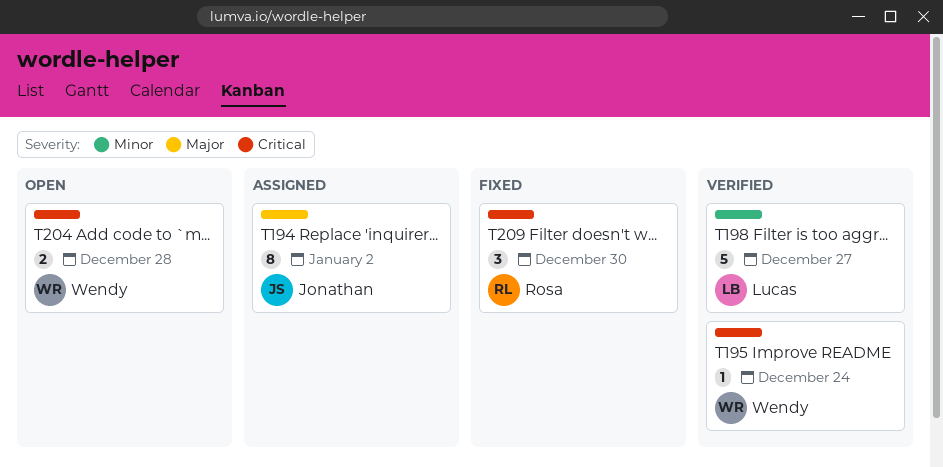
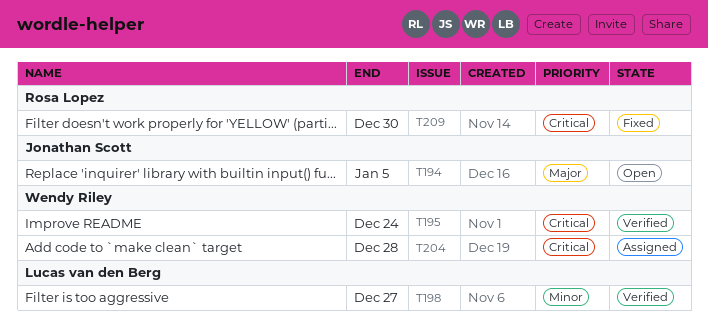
T194, status: Assigned -> Open
T194, due: Jan 2 -> Jan 5
T204, status: Open -> Assigned

